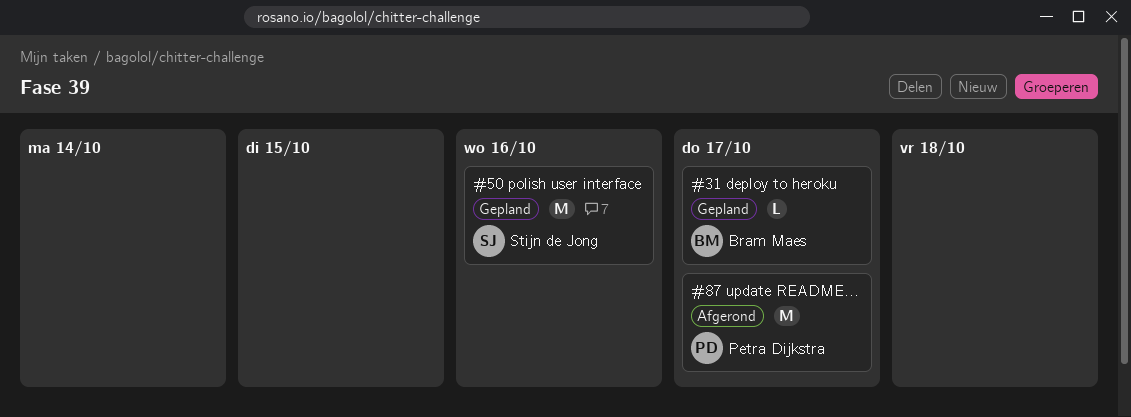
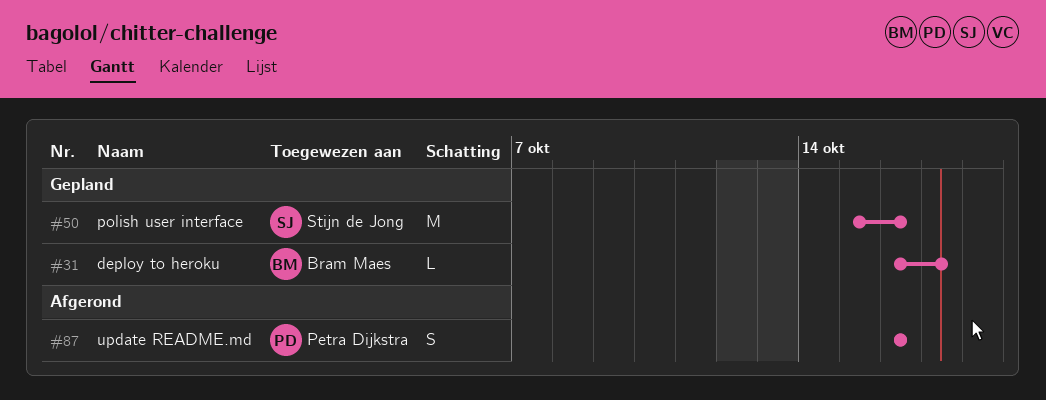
#87, estimate: M -> S
#87, due: Oct 17 -> Oct 16

